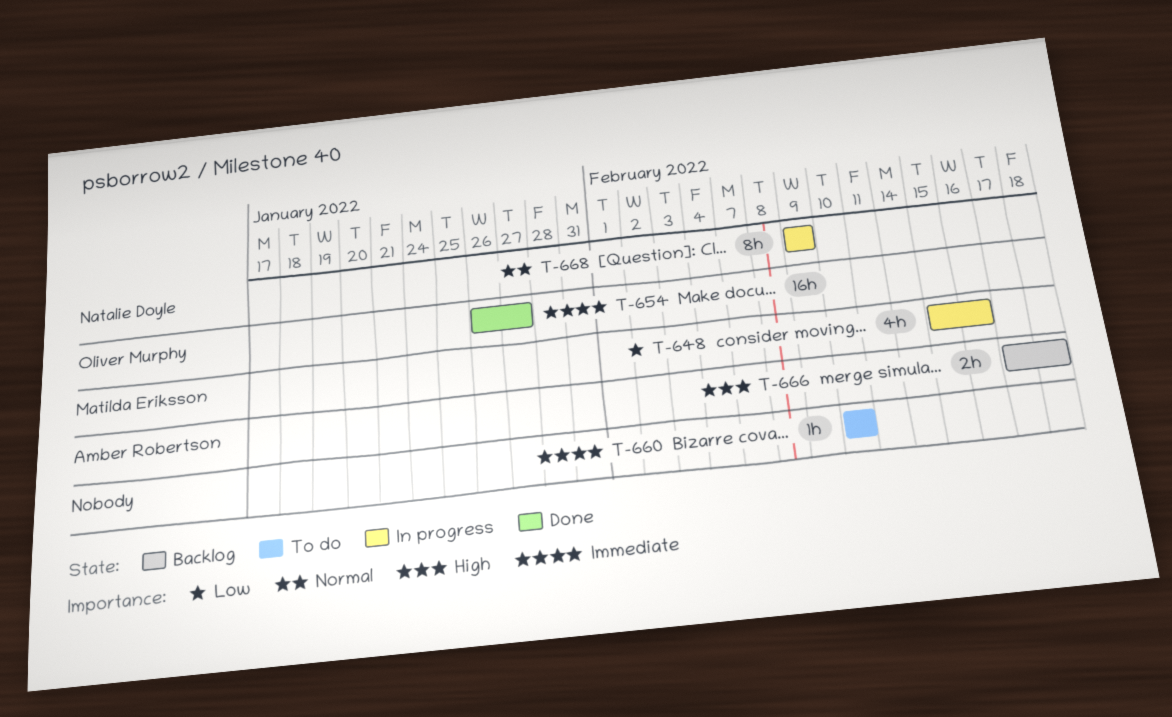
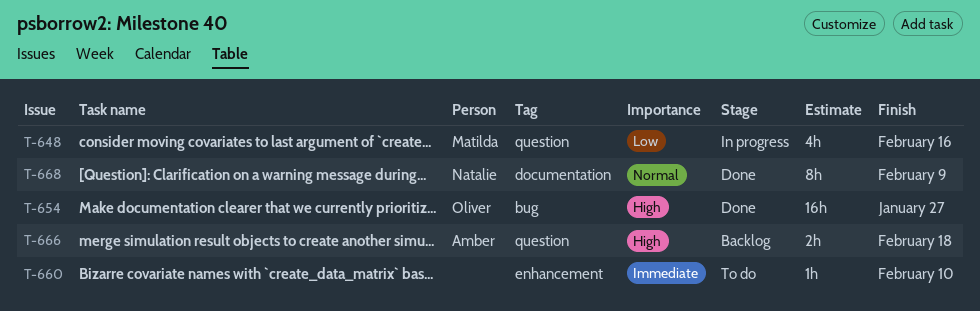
T-654, priority: Immediate -> High
T-668, status: In progress -> Done

